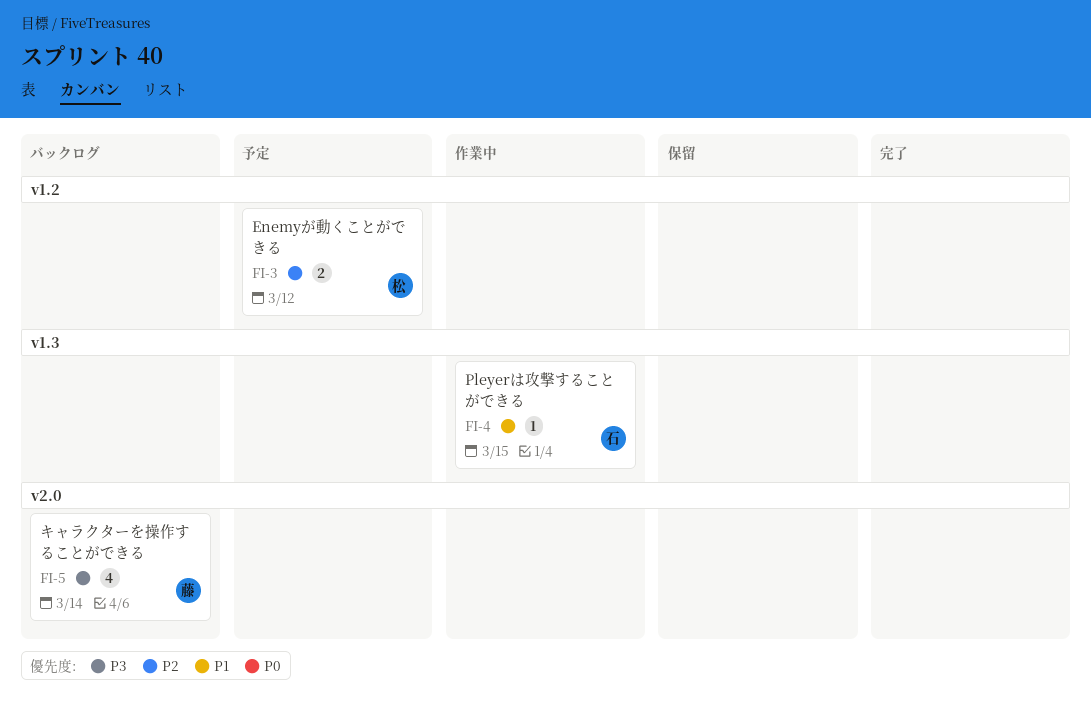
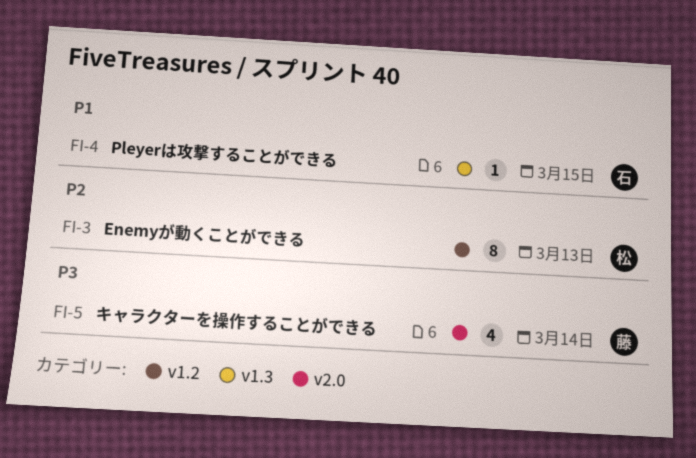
FI-3, estimate: 2 -> 8
FI-3, due: Mar 12 -> Mar 13

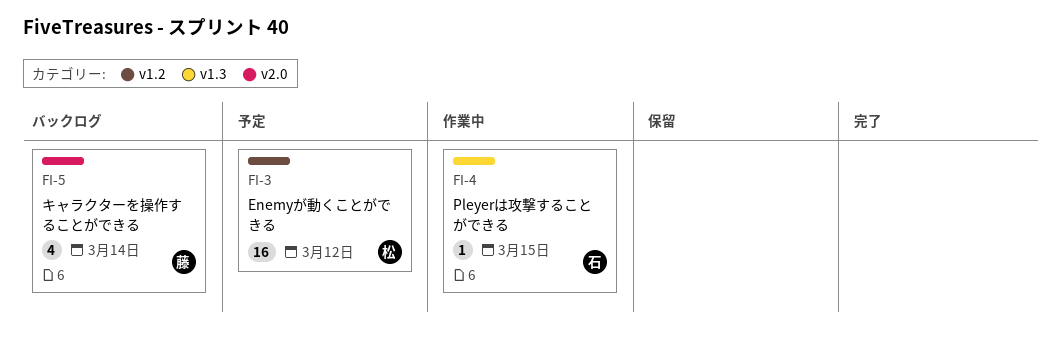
FI-3, estimate: 8 -> 16
FI-3, due: Mar 13 -> Mar 12

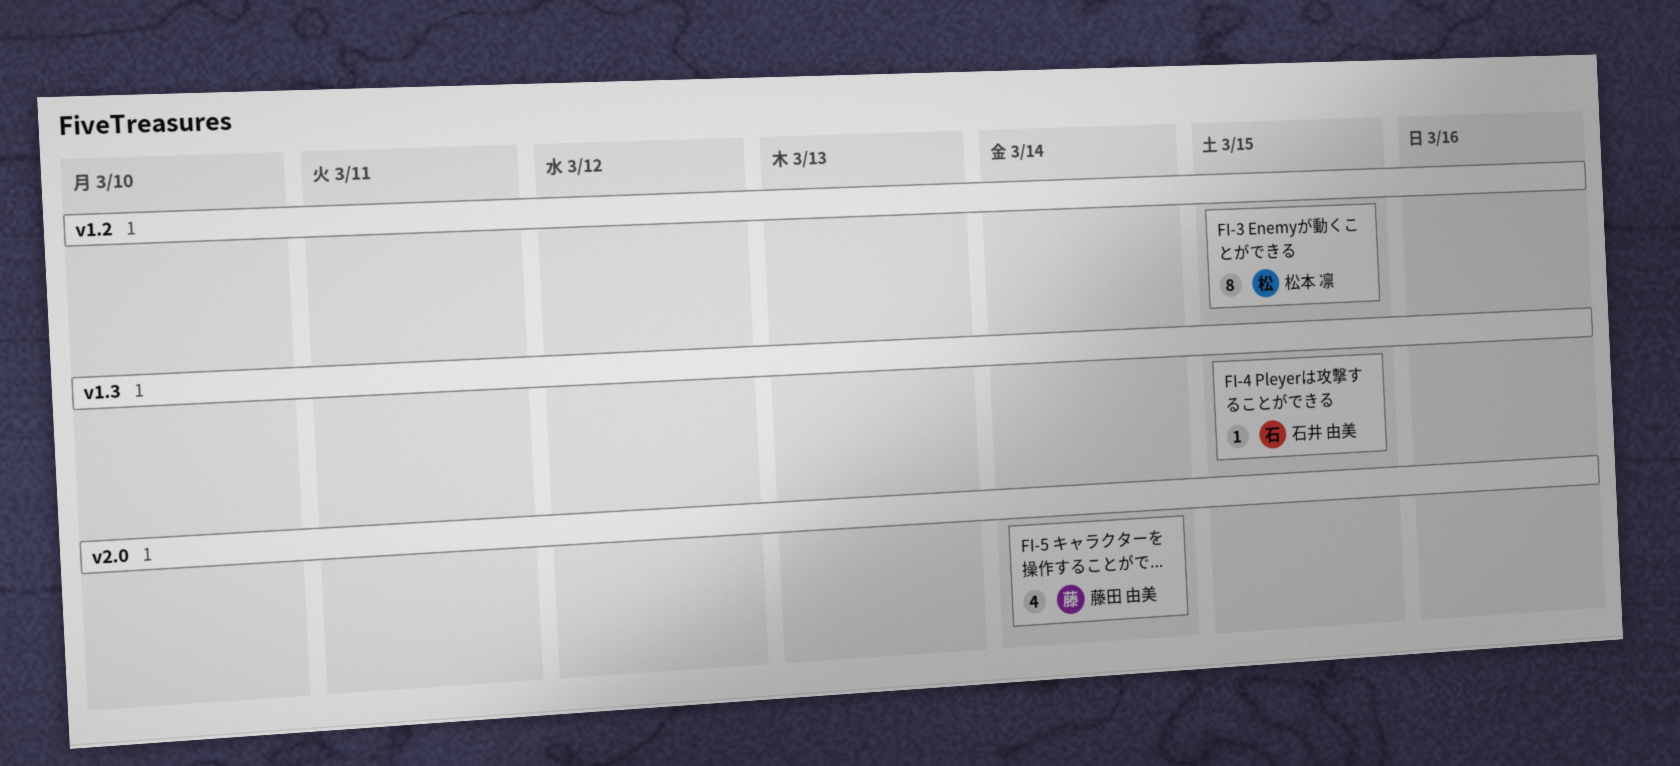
FI-3, estimate: 16 -> 8
FI-3, due: Mar 12 -> Mar 15

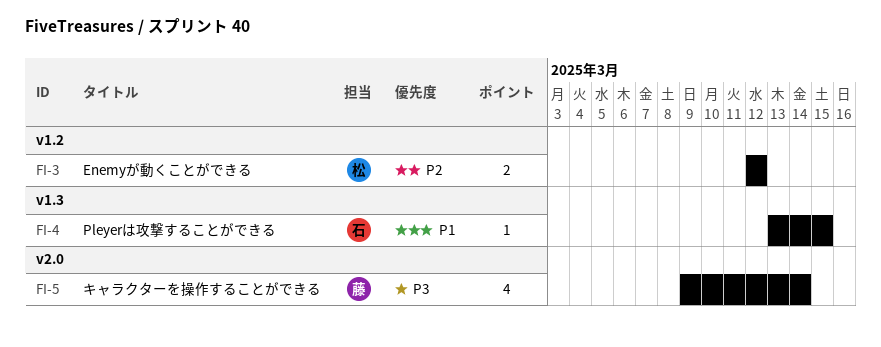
FI-3, estimate: 8 -> 2
FI-3, due: Mar 15 -> Mar 12

